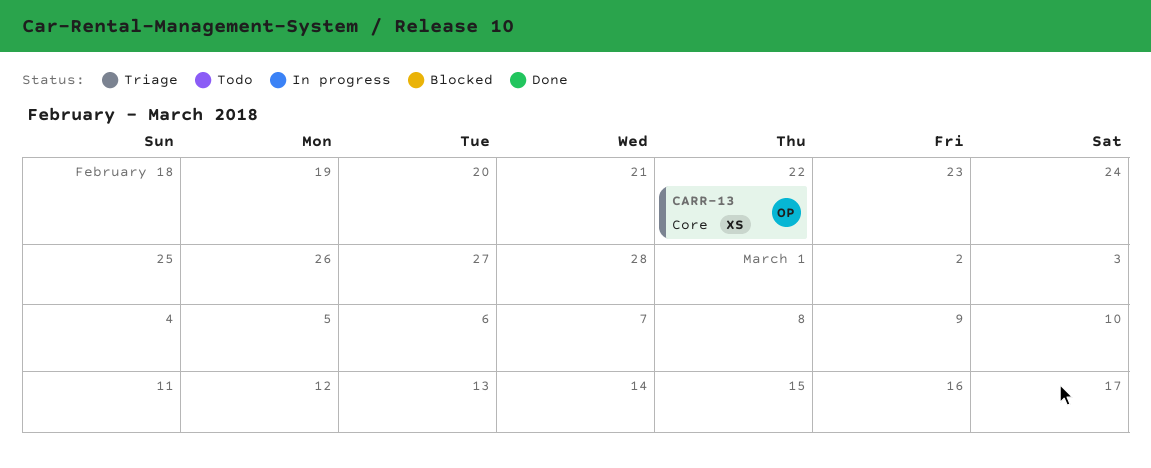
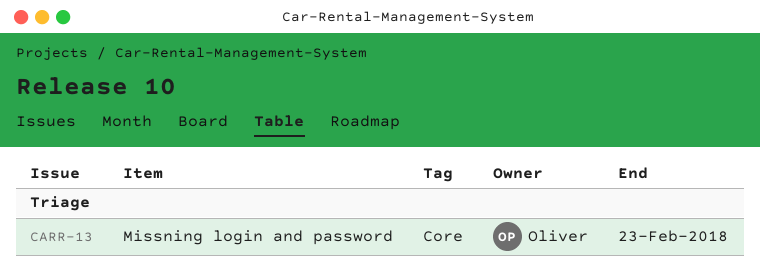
CARR-13, due: Feb 22 -> Feb 23

